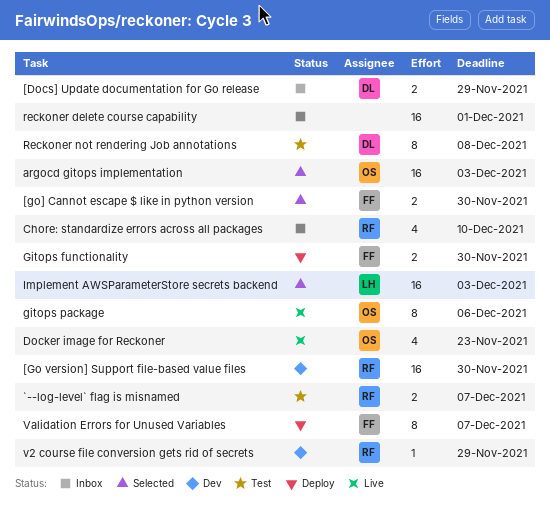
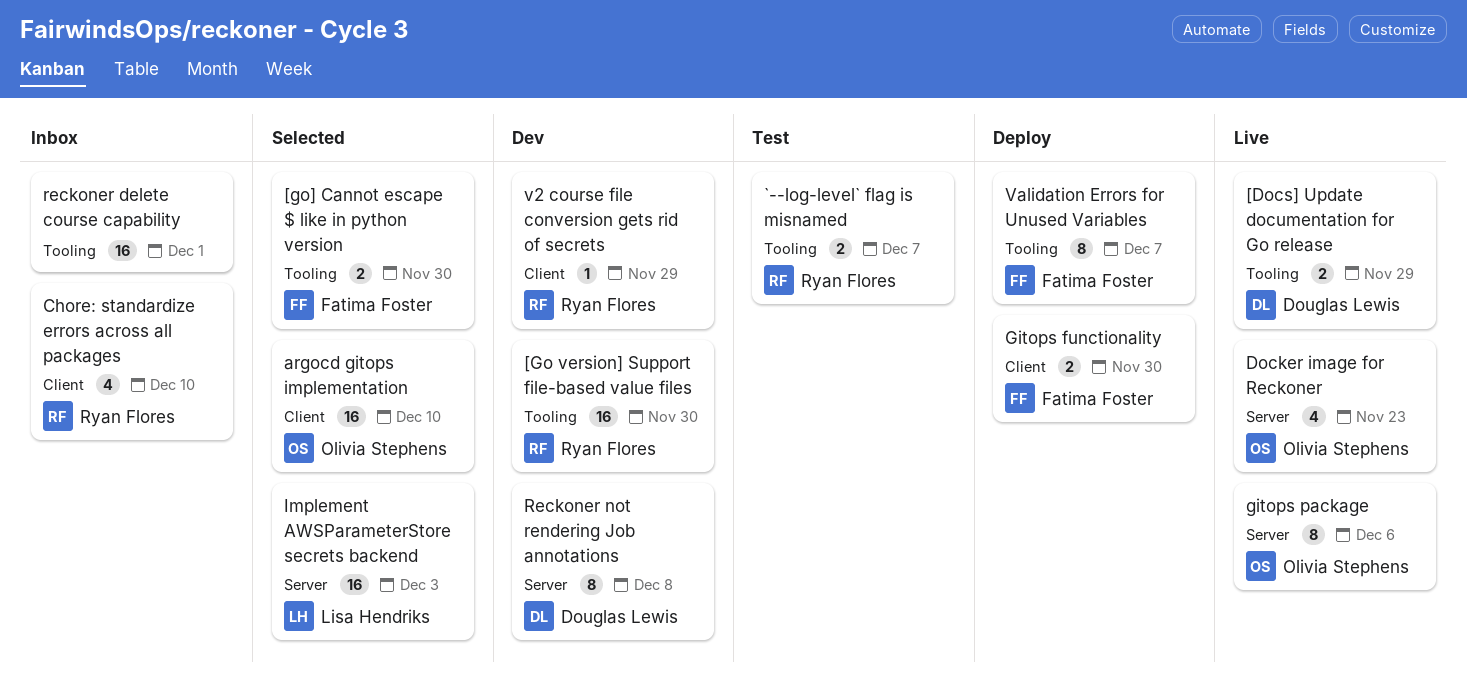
[Docs] Update documentation for Go release, status: Inbox -> Live
argocd gitops implementation, due: Dec 3 -> Dec 10
Reckoner not rendering Job annotations, status: Test -> Dev

